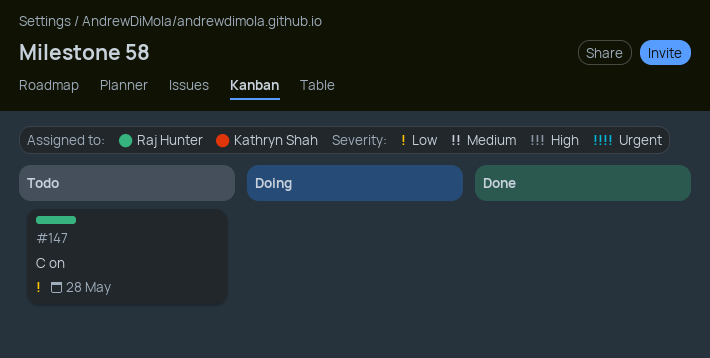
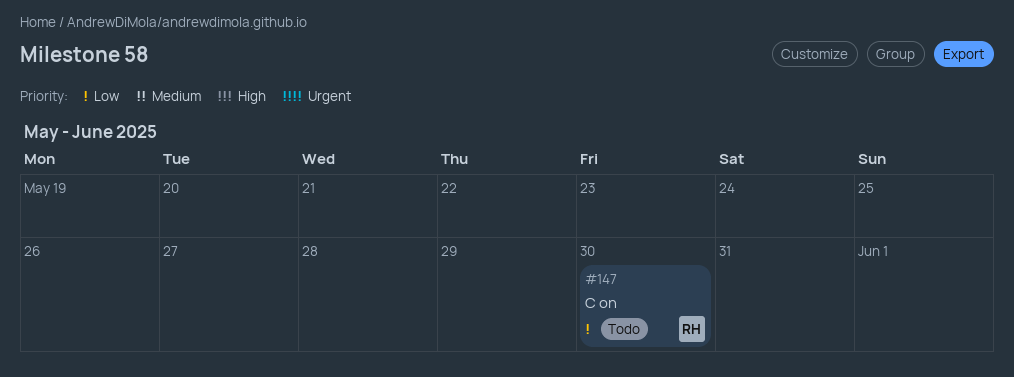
#147, due: May 28 -> May 30

